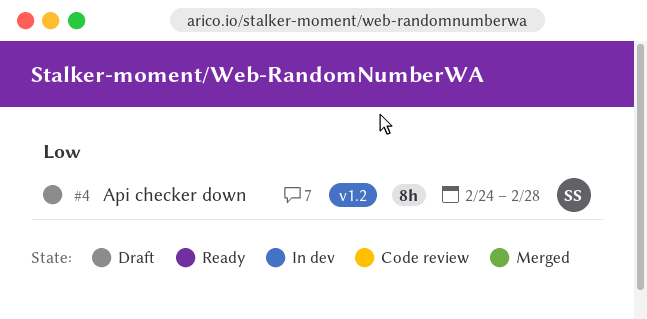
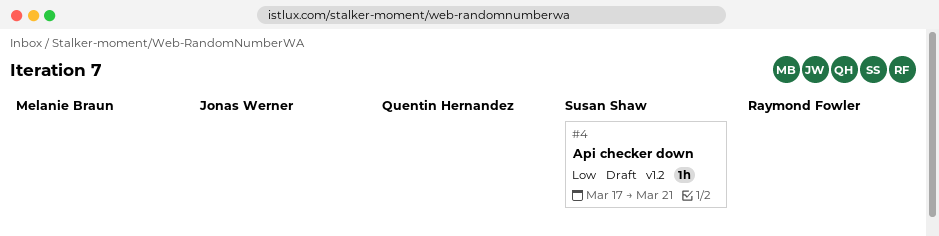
#4, estimate: 8h -> 1h
#4, start: Feb 24 -> Mar 17
#4, due: Feb 28 -> Mar 21

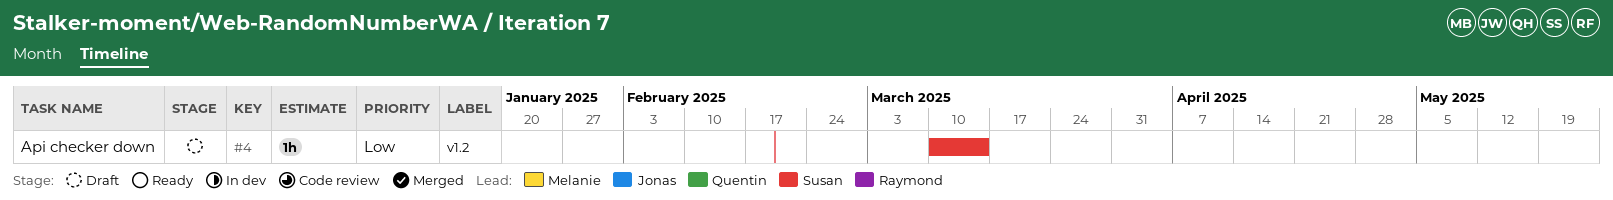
#4, start: Mar 17 -> Mar 10
#4, due: Mar 21 -> Mar 14

